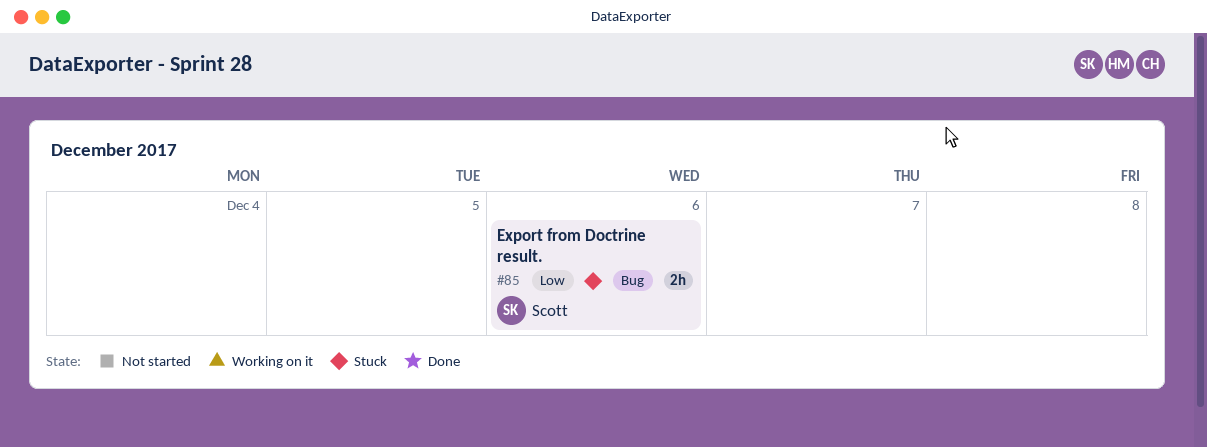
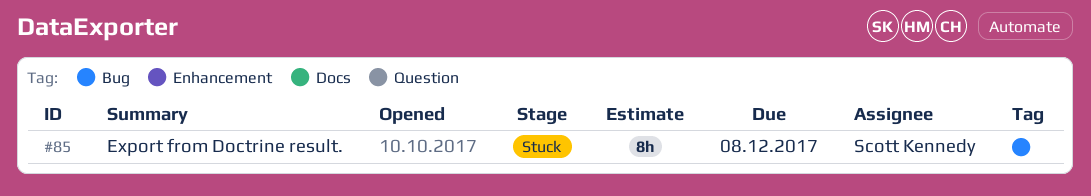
#85, estimate: 2h -> 8h
#85, due: Dec 6 -> Dec 8

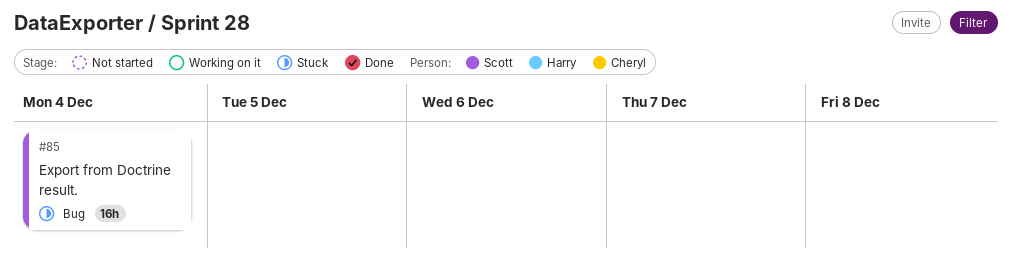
#85, estimate: 8h -> 16h
#85, due: Dec 8 -> Dec 4

